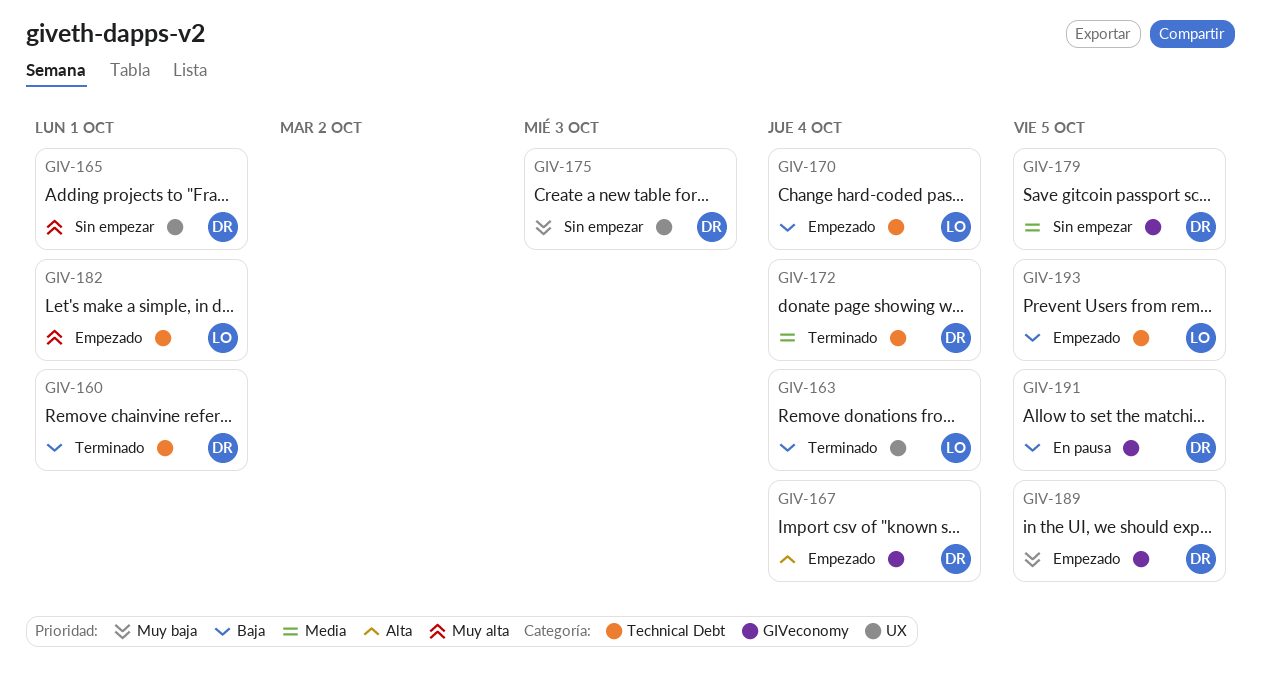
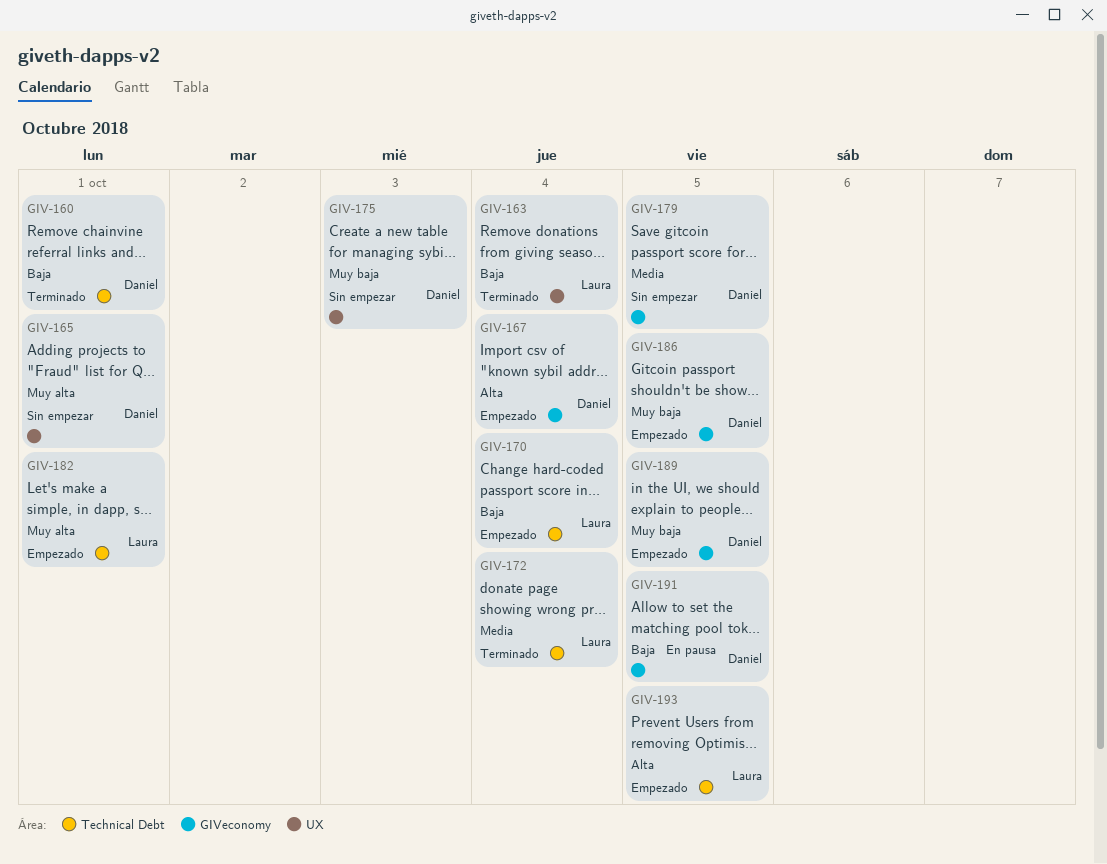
GIV-172, owner: Daniel -> Laura
GIV-186: none -> present
GIV-193, priority: Baja -> Alta

